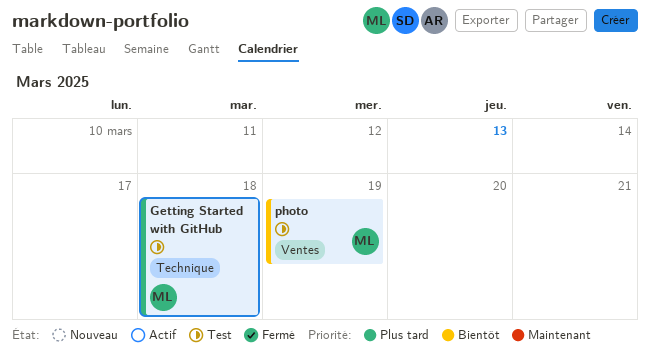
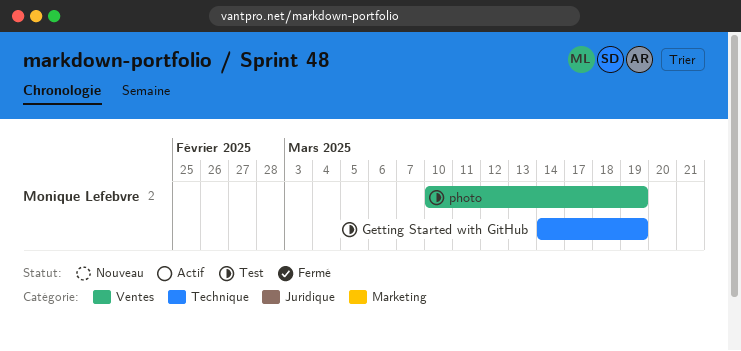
Getting Started with GitHub, due: Mar 18 -> Mar 19

